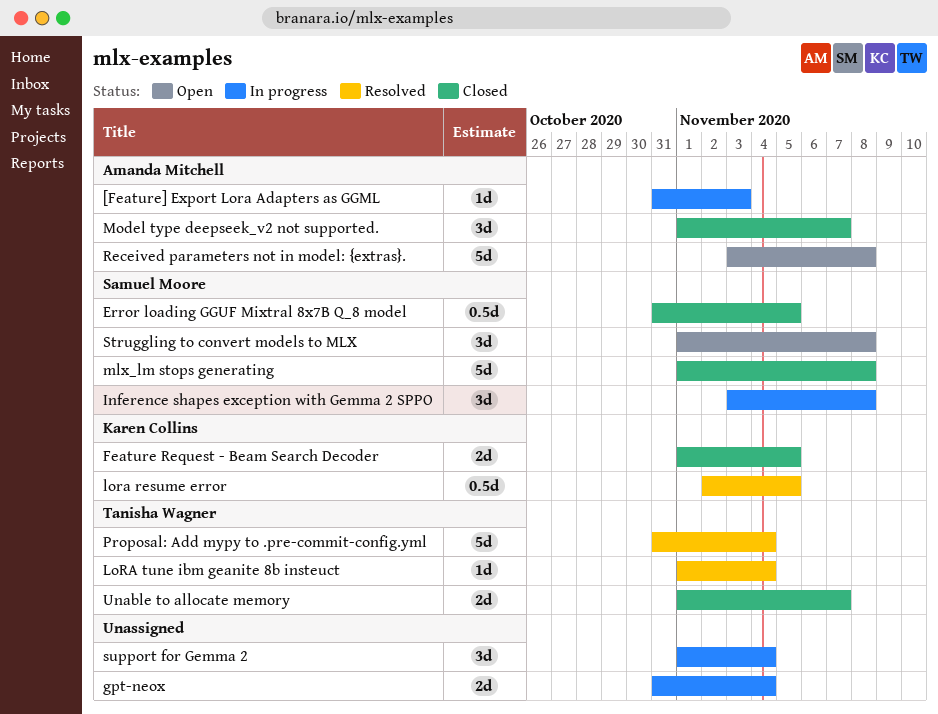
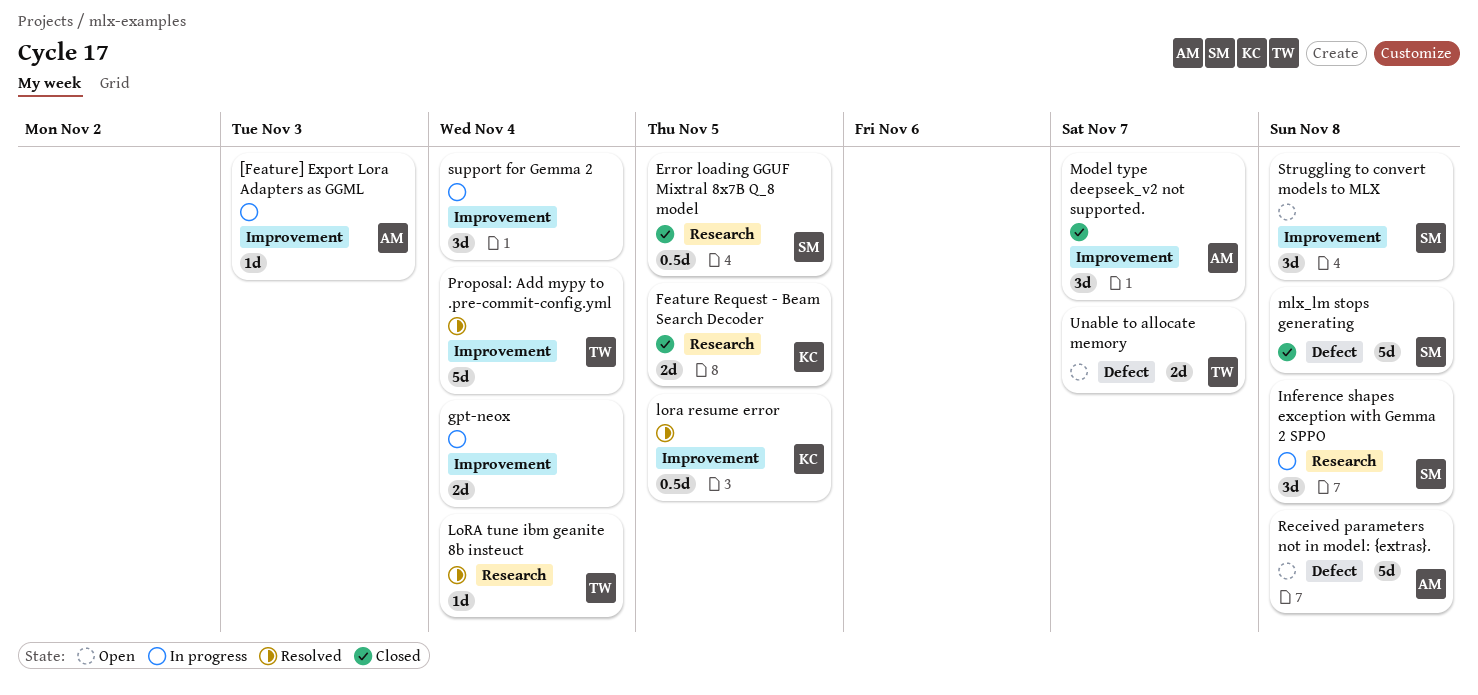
Unable to allocate memory, status: Closed -> Open

